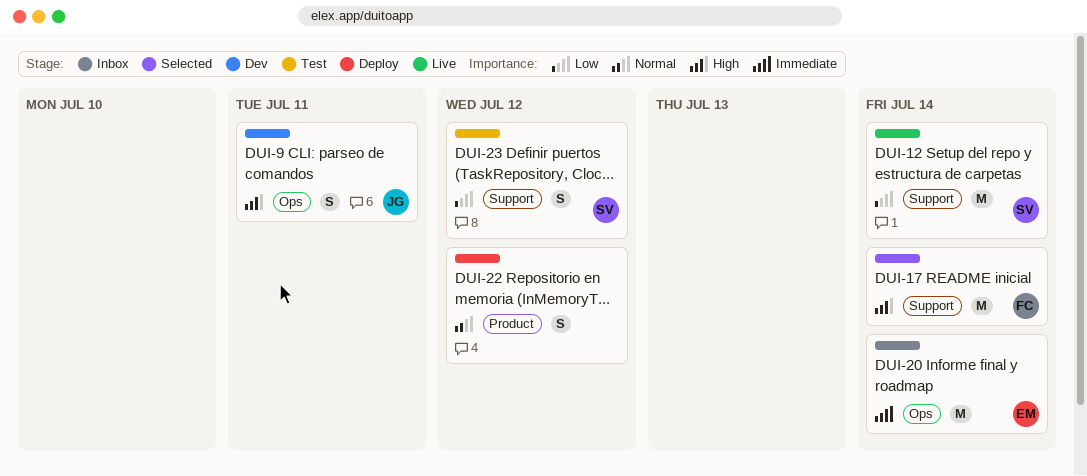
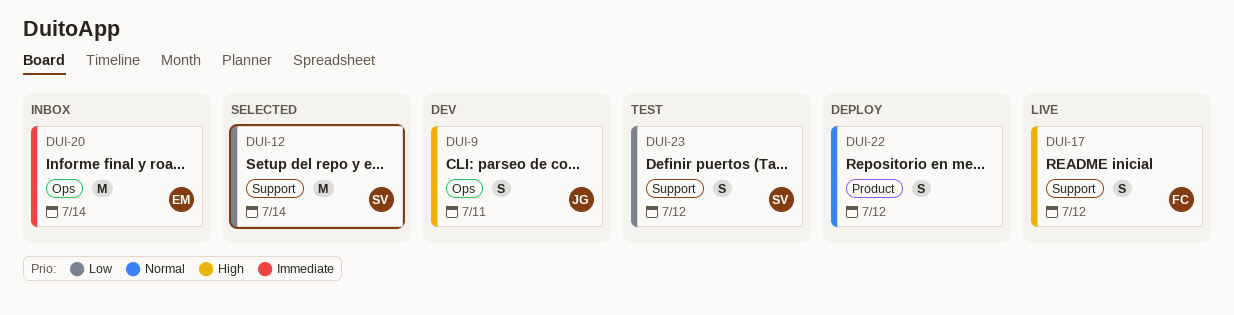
DUI-12, status: Live -> Selected
DUI-17, status: Selected -> Live
DUI-17, estimate: M -> S
DUI-17, due: Jul 14 -> Jul 12

